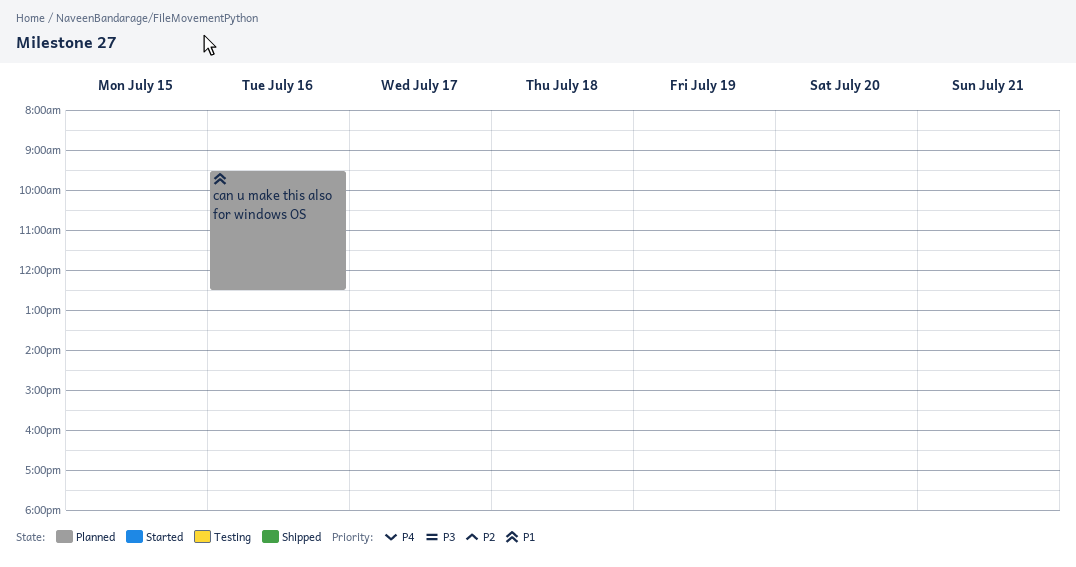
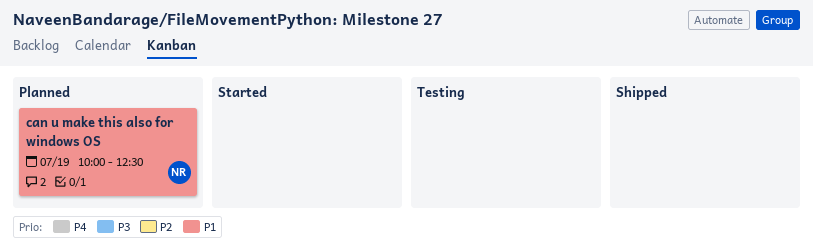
can u make this also for windows OS, day: Jul 16 -> Jul 19
can u make this also for windows OS, begins: 09:30 -> 10:00

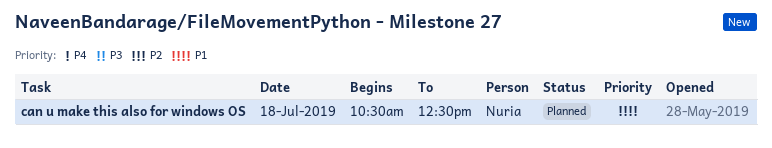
can u make this also for windows OS, day: Jul 19 -> Jul 18
can u make this also for windows OS, begins: 10:00 -> 10:30

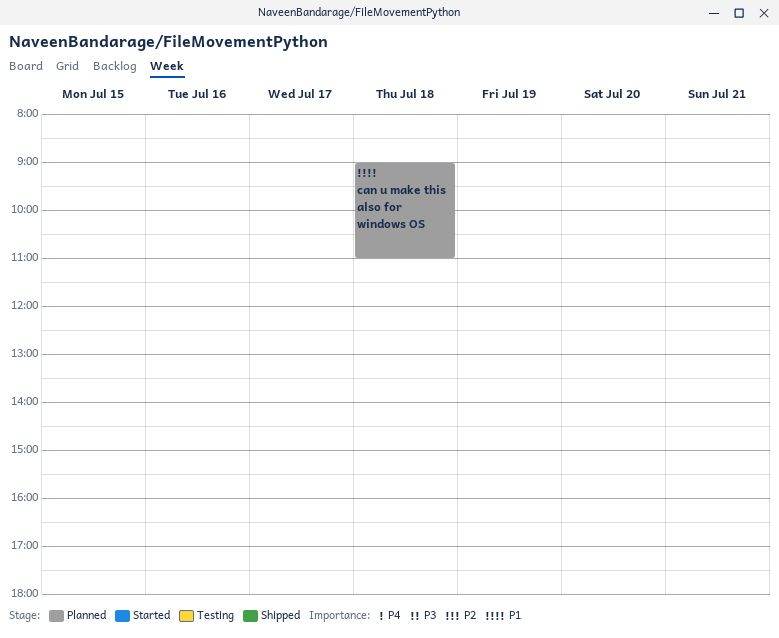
can u make this also for windows OS, begins: 10:30 -> 09:00
can u make this also for windows OS, ends: 12:30 -> 11:00

